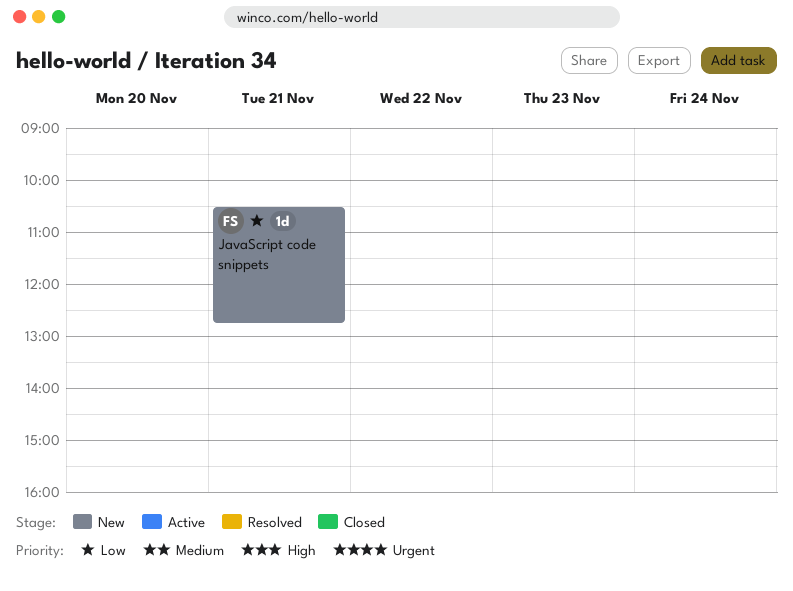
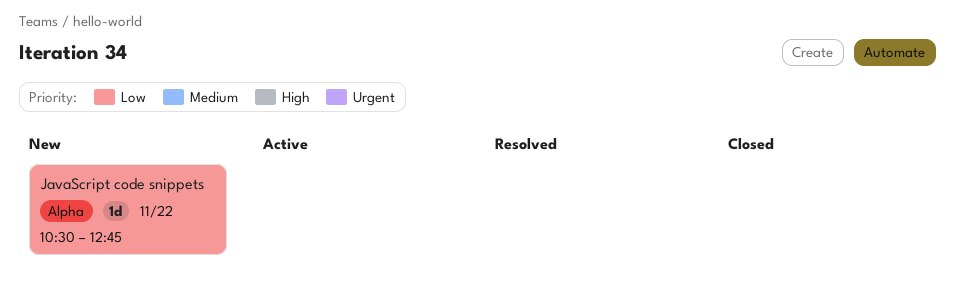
JavaScript code snippets, day: Nov 21 -> Nov 22

